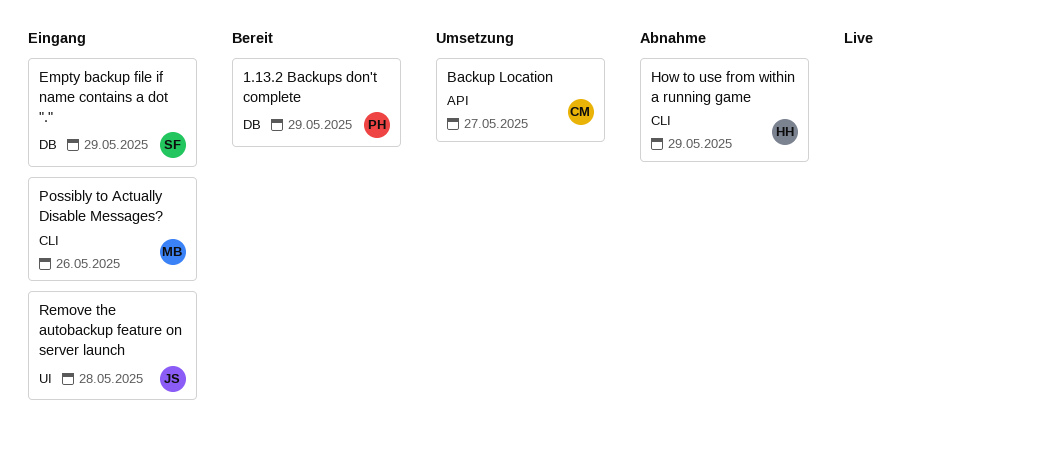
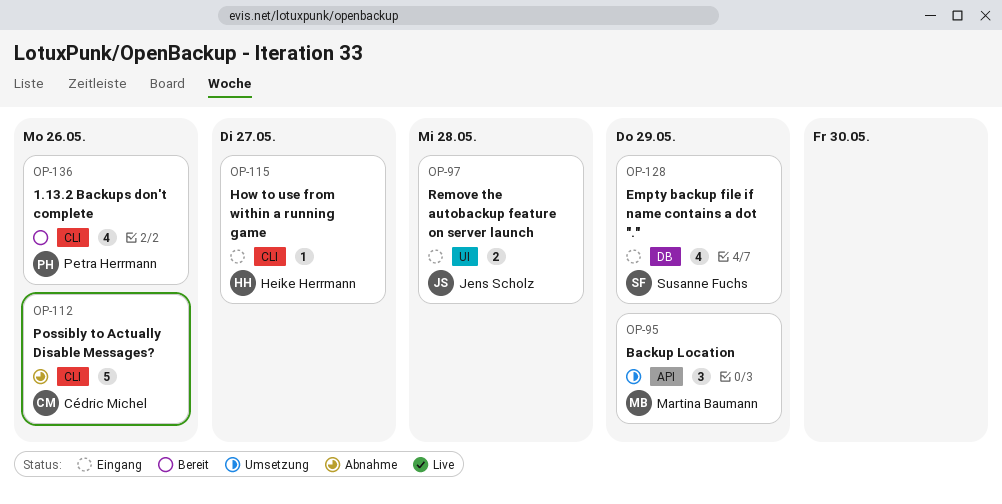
1.13.2 Backups don't complete, label: DB -> CLI
1.13.2 Backups don't complete, due: May 29 -> May 26
Backup Location, owner: Cédric Michel -> Martina Baumann
Backup Location, due: May 27 -> May 29
How to use from within a running game, status: Abnahme -> Eingang
How to use from within a running game, due: May 29 -> May 27
Possibly to Actually Disable Messages?, status: Eingang -> Abnahme
Possibly to Actually Disable Messages?, owner: Martina Baumann -> Cédric Michel

